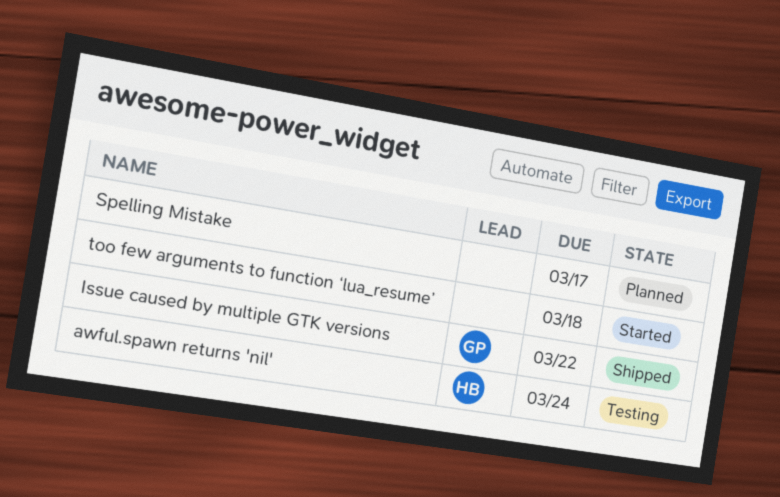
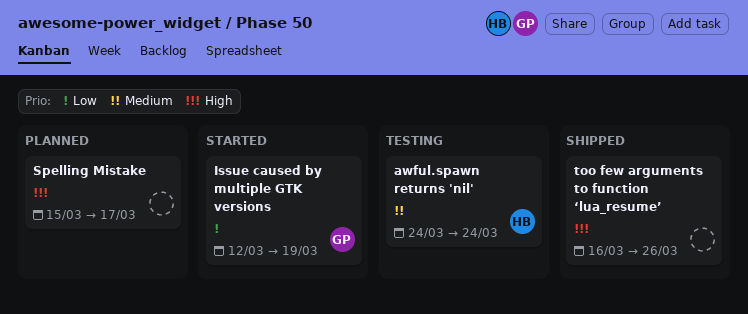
Issue caused by multiple GTK versions, status: Shipped -> Started
Issue caused by multiple GTK versions, due: Mar 22 -> Mar 19
too few arguments to function ‘lua_resume’, status: Started -> Shipped
too few arguments to function ‘lua_resume’, due: Mar 18 -> Mar 26

